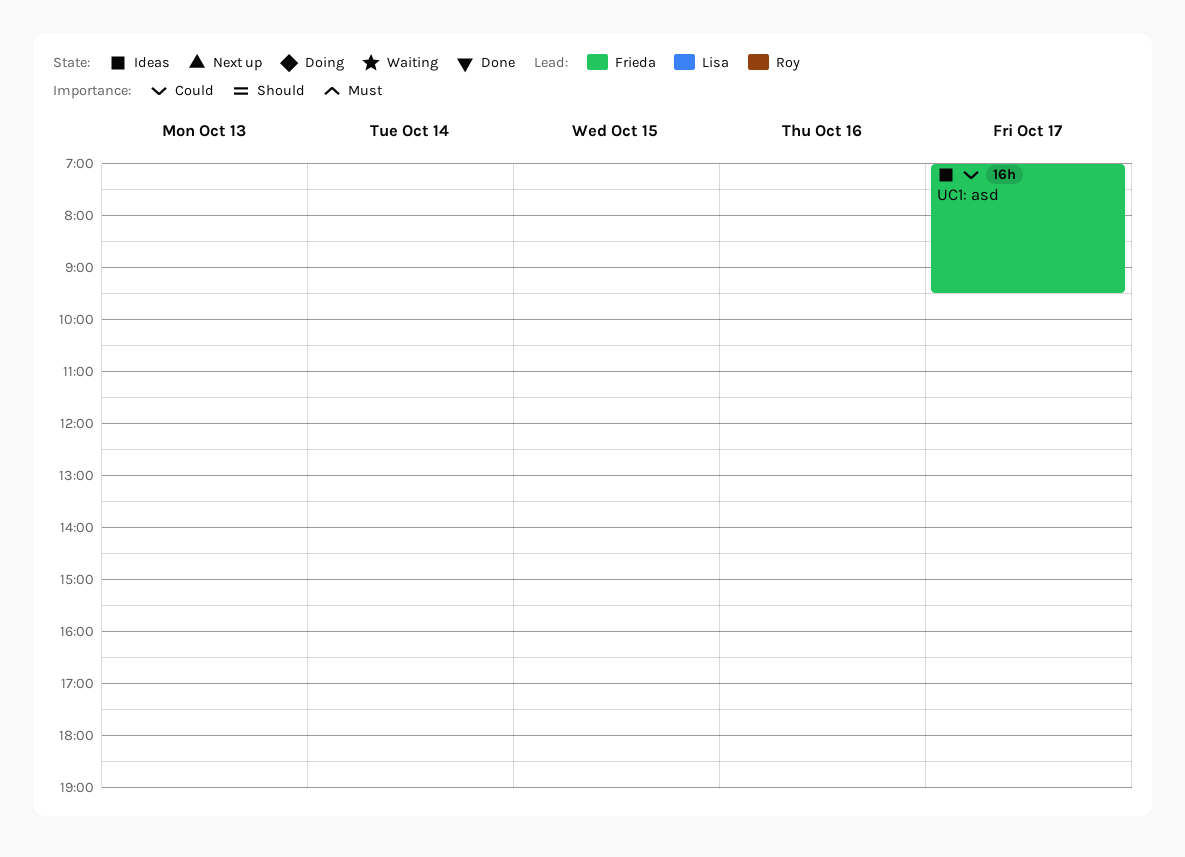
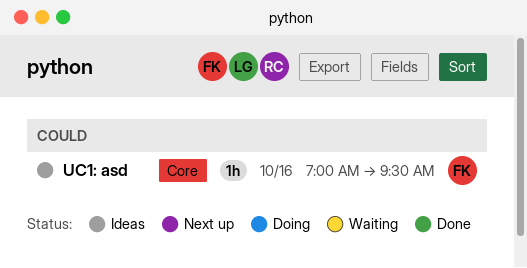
UC1: asd, estimate: 16h -> 1h
UC1: asd, day: Oct 17 -> Oct 16

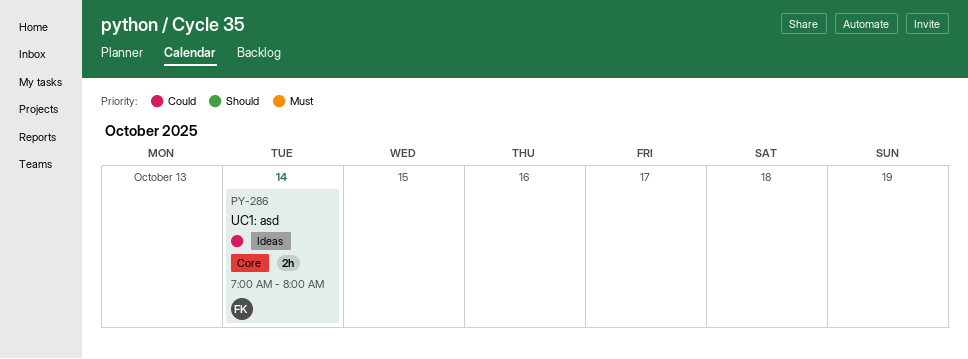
UC1: asd, estimate: 1h -> 2h
UC1: asd, day: Oct 16 -> Oct 14
UC1: asd, ends: 09:30 -> 08:00

